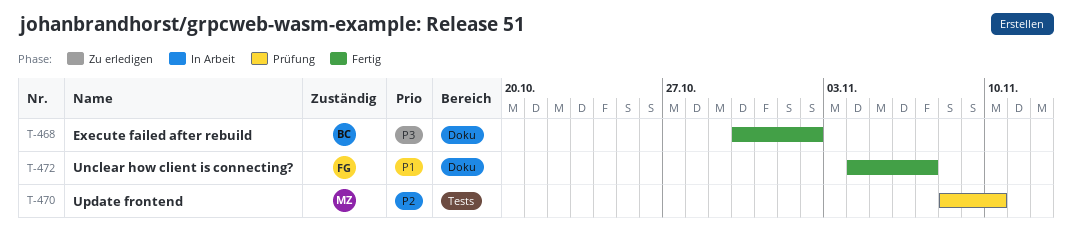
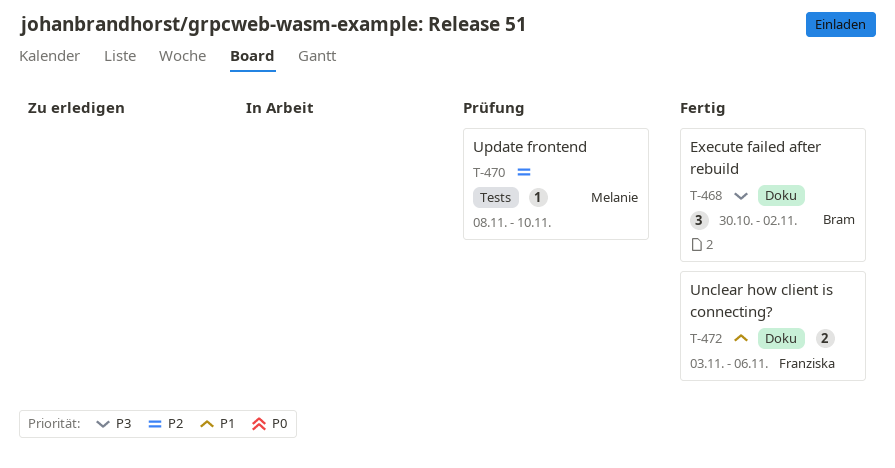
T-472, start: Nov 4 -> Nov 3
T-472, due: Nov 7 -> Nov 6

